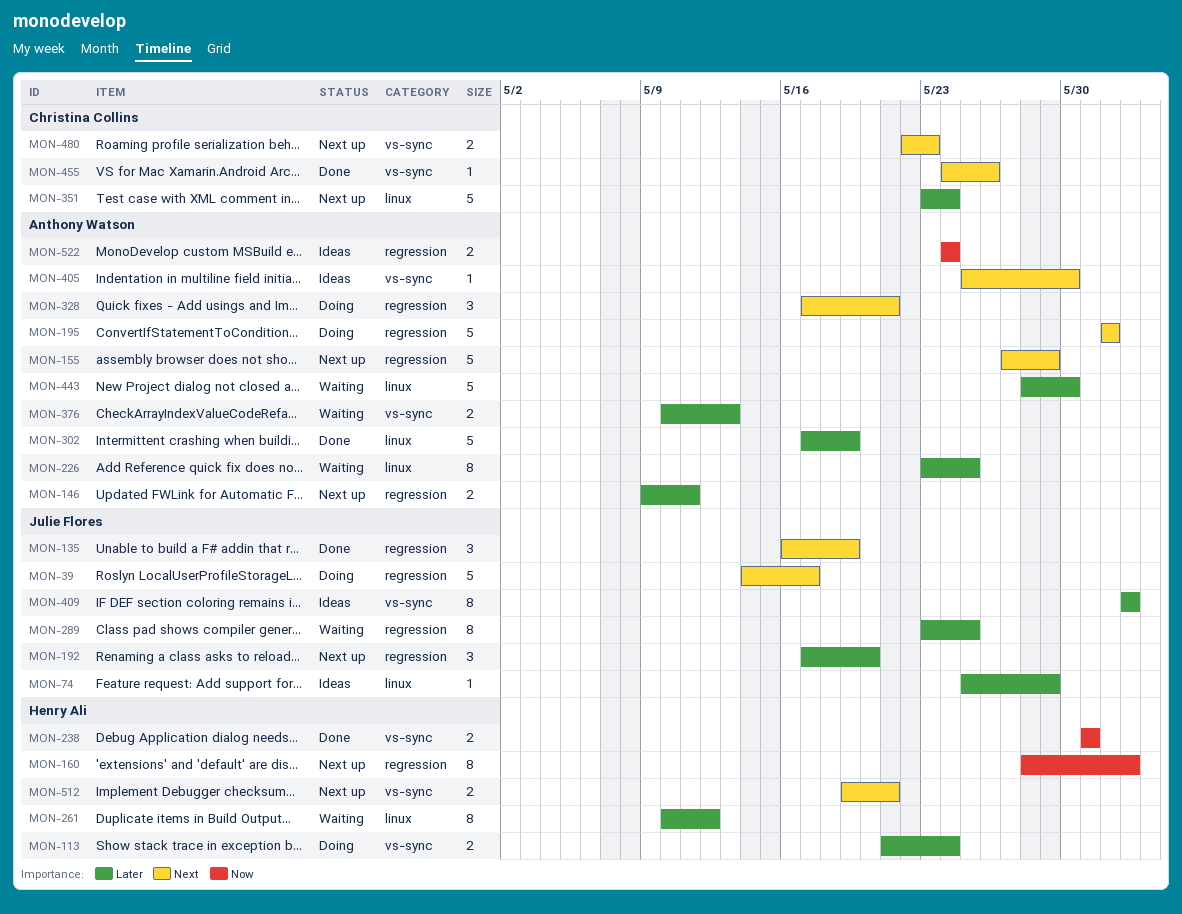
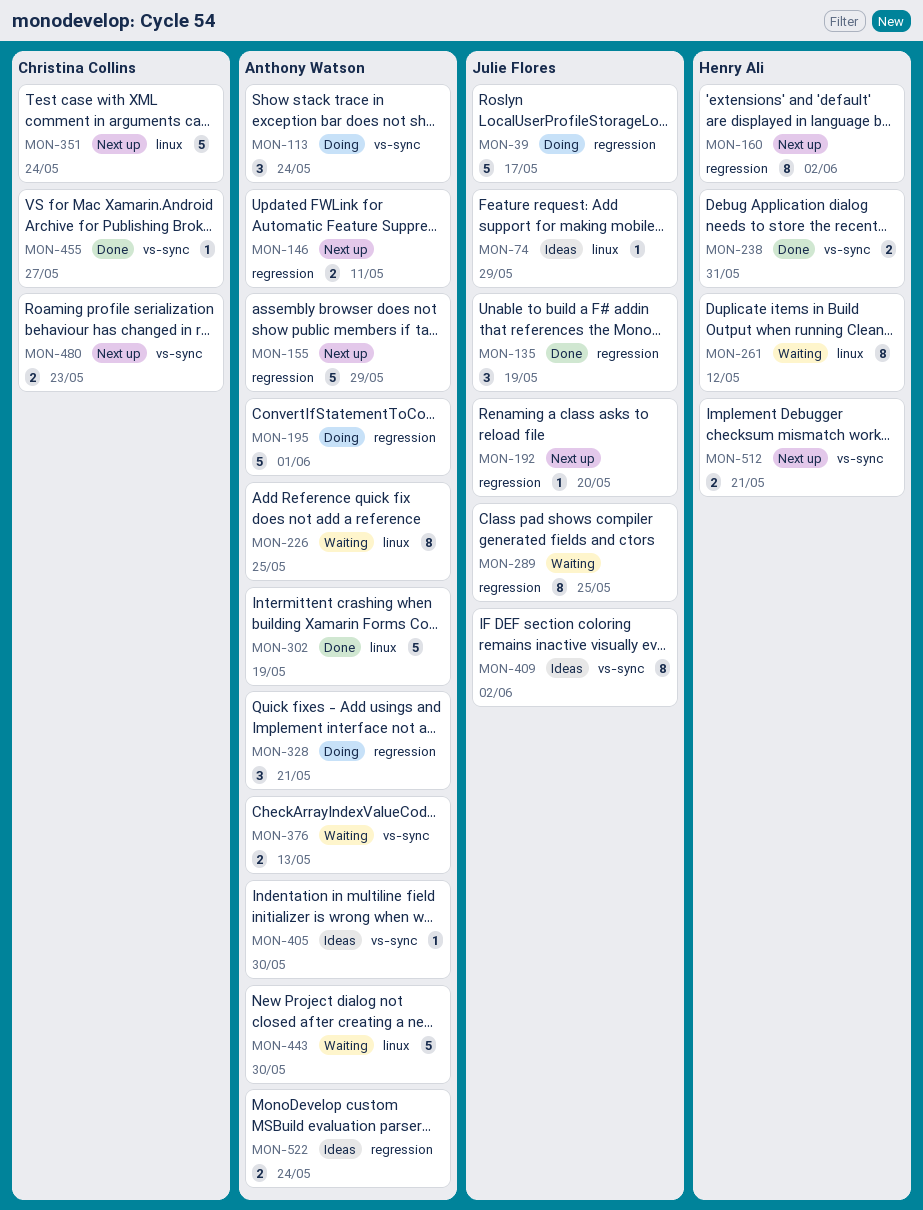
MON-113, owner: Henry Ali -> Anthony Watson
MON-113, estimate: 2 -> 3
MON-192, estimate: 3 -> 1
MON-455, due: May 26 -> May 27

